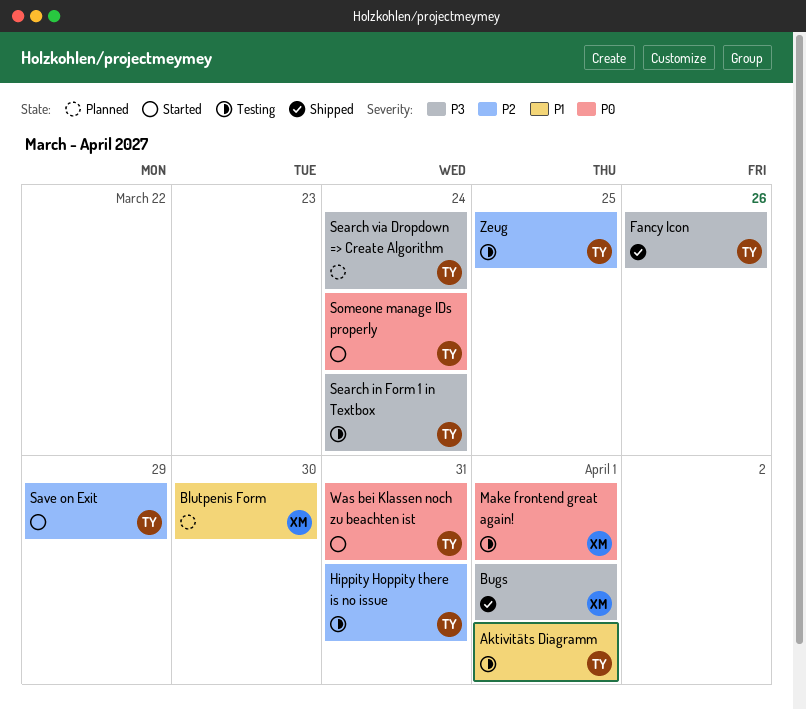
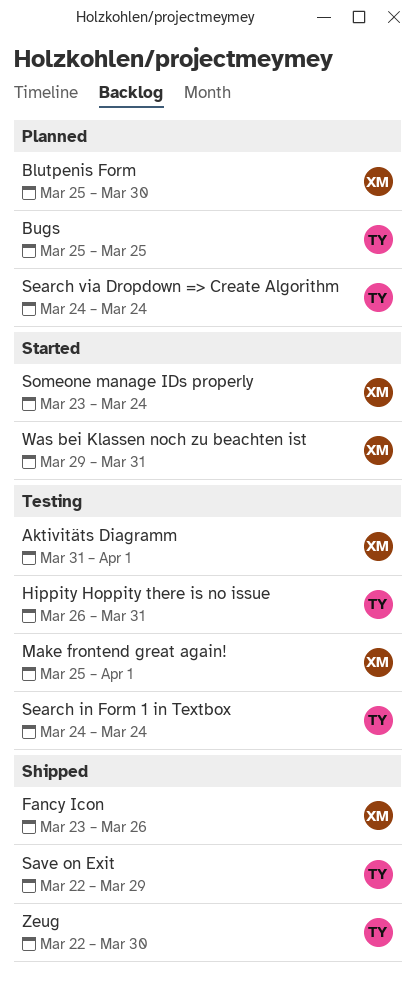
Aktivitäts Diagramm, owner: TY -> XM
Bugs, status: Shipped -> Planned
Bugs, owner: XM -> TY
Bugs, due: Apr 1 -> Mar 25
Fancy Icon, owner: TY -> XM
Save on Exit, status: Started -> Shipped
Someone manage IDs properly, owner: TY -> XM
Was bei Klassen noch zu beachten ist, owner: TY -> XM
Zeug, status: Testing -> Shipped
Zeug, due: Mar 25 -> Mar 30

